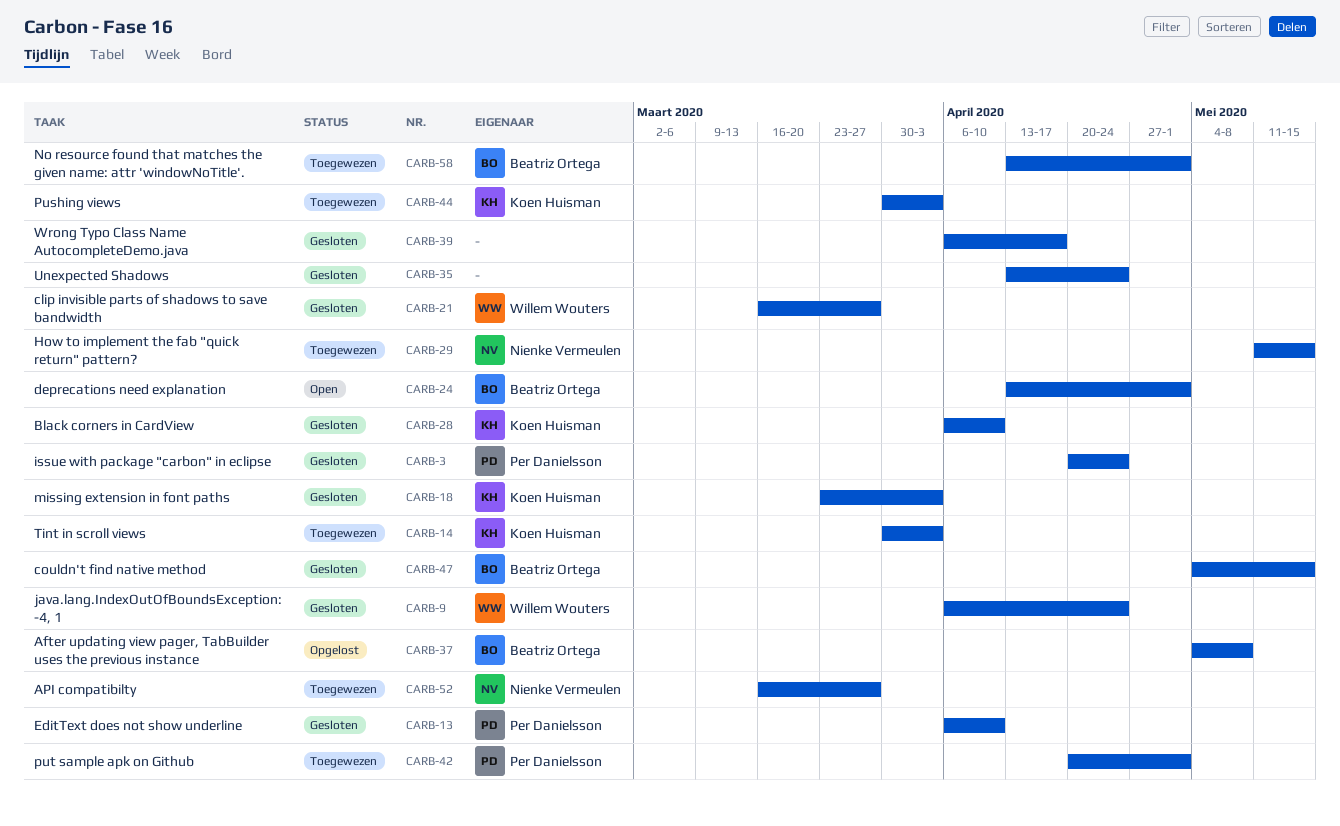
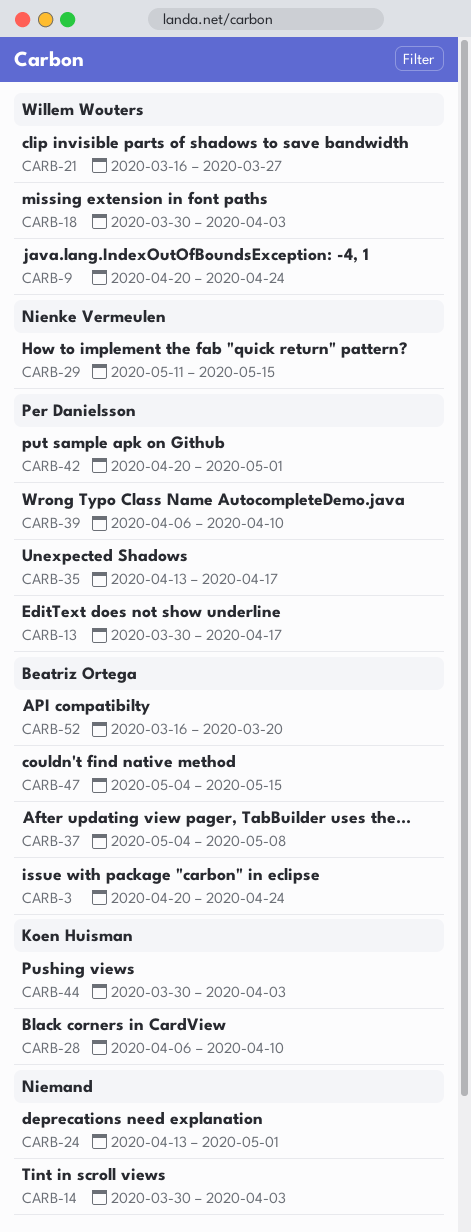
CARB-3, owner: Per Danielsson -> Beatriz Ortega
CARB-9, start: Apr 6 -> Apr 20
CARB-13, start: Apr 6 -> Mar 30
CARB-13, due: Apr 10 -> Apr 17
CARB-14, owner: Koen Huisman -> none
CARB-18, owner: Koen Huisman -> Willem Wouters
CARB-18, start: Mar 23 -> Mar 30
CARB-24, owner: Beatriz Ortega -> none
CARB-35, owner: none -> Per Danielsson
CARB-35, due: Apr 24 -> Apr 17
CARB-39, owner: none -> Per Danielsson
CARB-39, due: Apr 17 -> Apr 10
CARB-52, owner: Nienke Vermeulen -> Beatriz Ortega
CARB-52, due: Mar 27 -> Mar 20
CARB-58: present -> none

